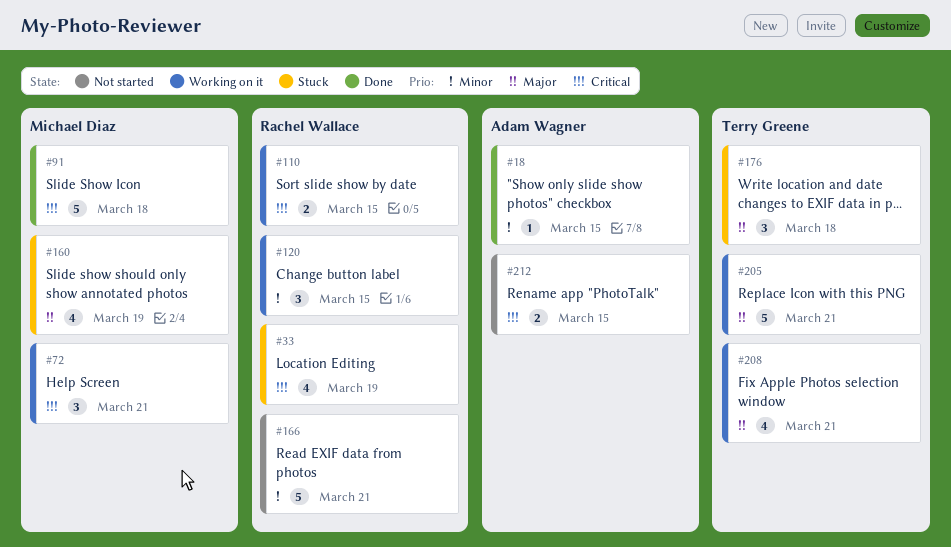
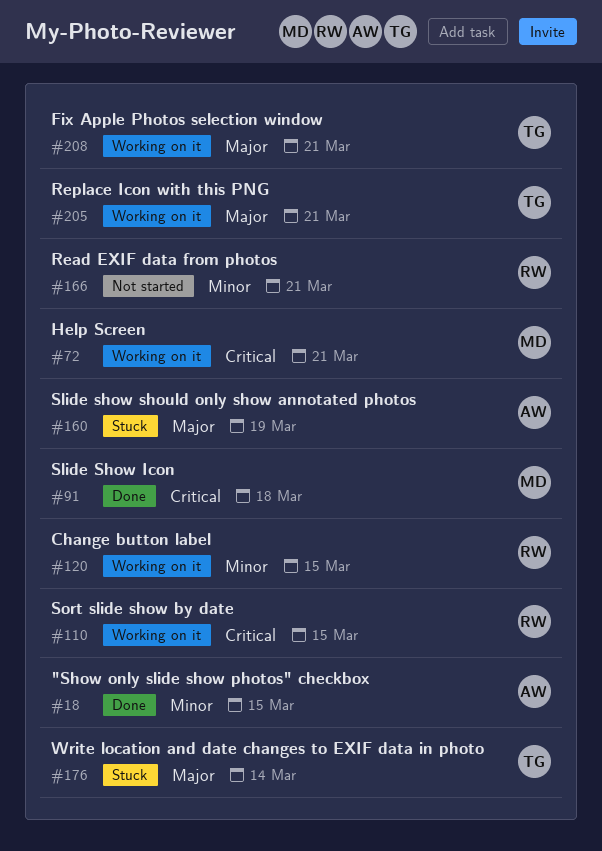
#33: present -> none
#160, owner: Michael Diaz -> Adam Wagner
#176, due: Mar 18 -> Mar 14
#212: present -> none

